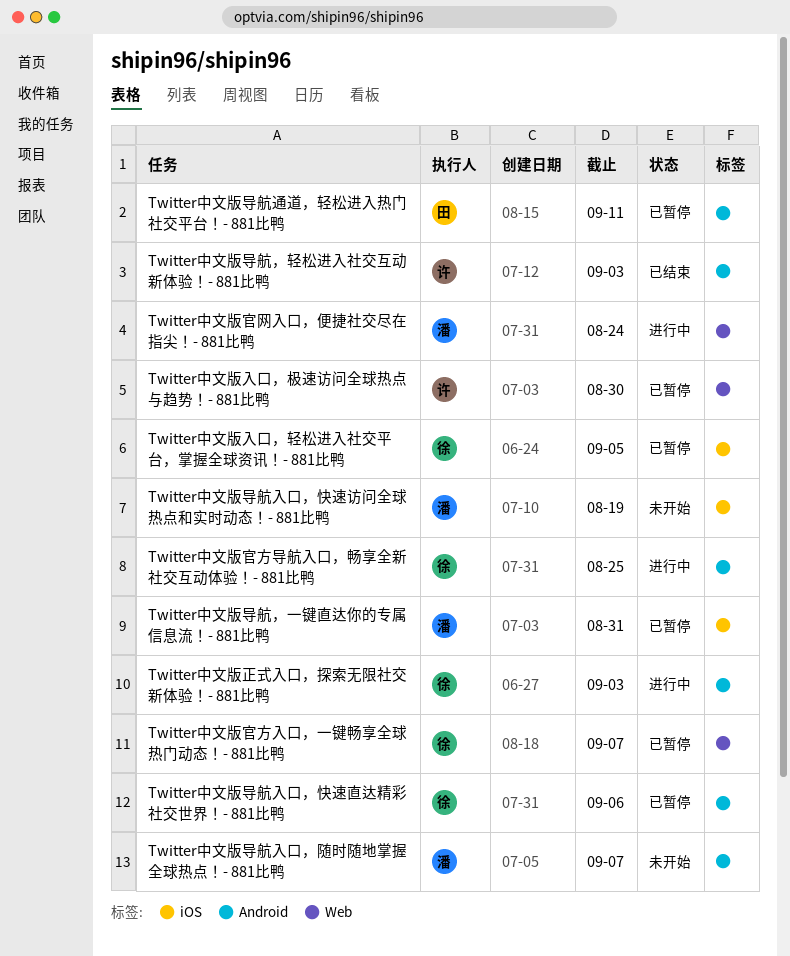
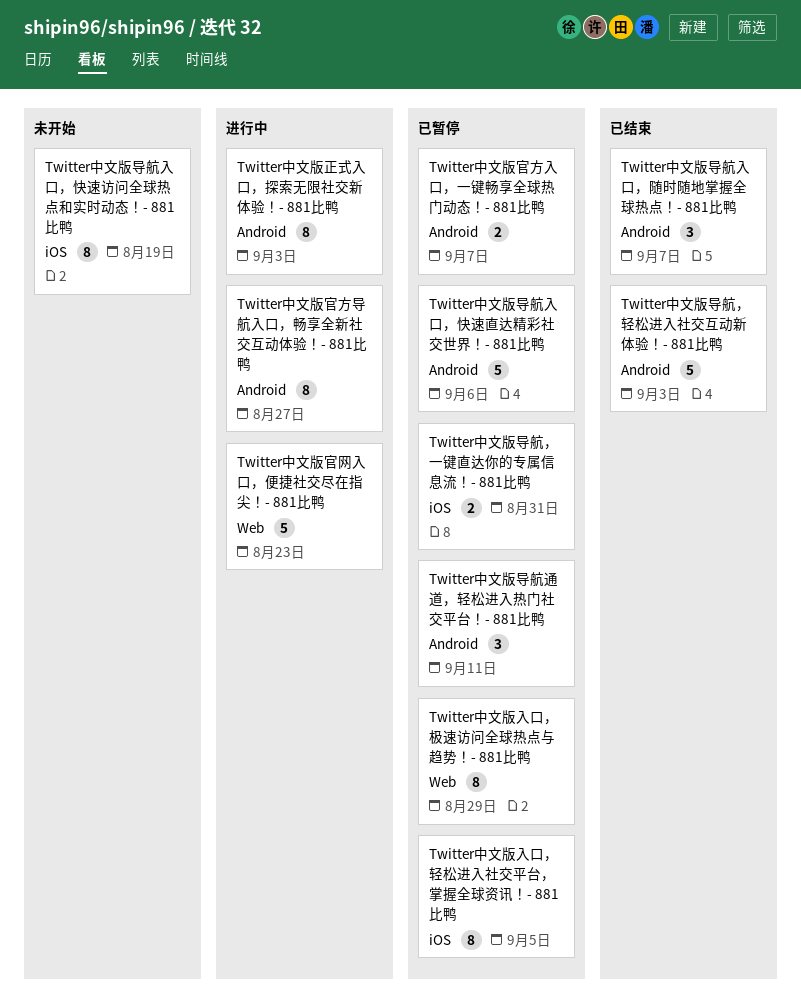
Twitter中文版入口，极速访问全球热点与趋势！- 881比鸭, due: Aug 30 -> Aug 29
Twitter中文版官方入口，一键畅享全球热门动态！- 881比鸭, label: Web -> Android
Twitter中文版官方导航入口，畅享全新社交互动体验！- 881比鸭, due: Aug 25 -> Aug 27
Twitter中文版官网入口，便捷社交尽在指尖！- 881比鸭, due: Aug 24 -> Aug 23
Twitter中文版导航入口，随时随地掌握全球热点！- 881比鸭, status: 未开始 -> 已结束

